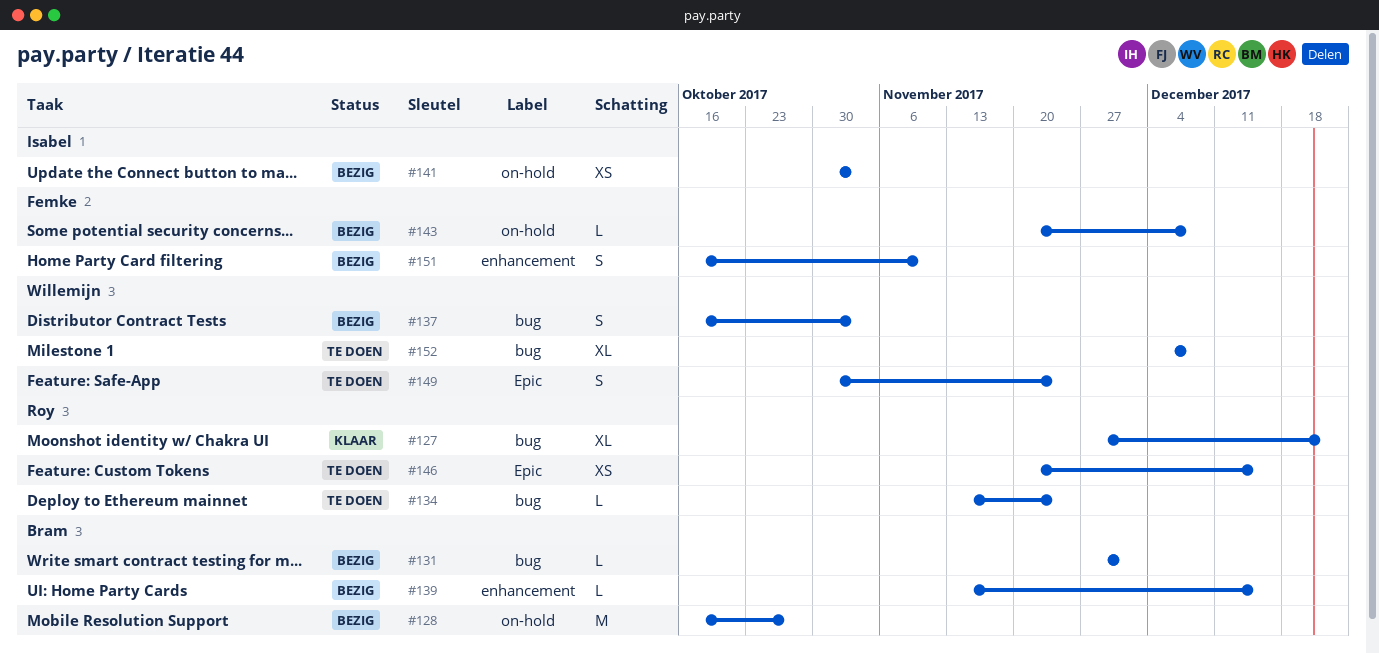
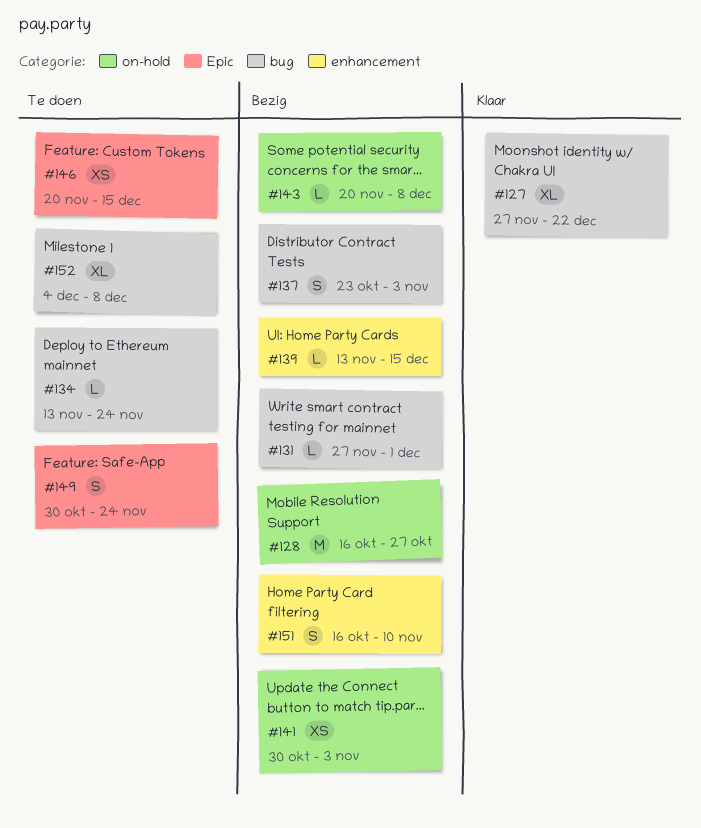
#137, start: Oct 16 -> Oct 23

